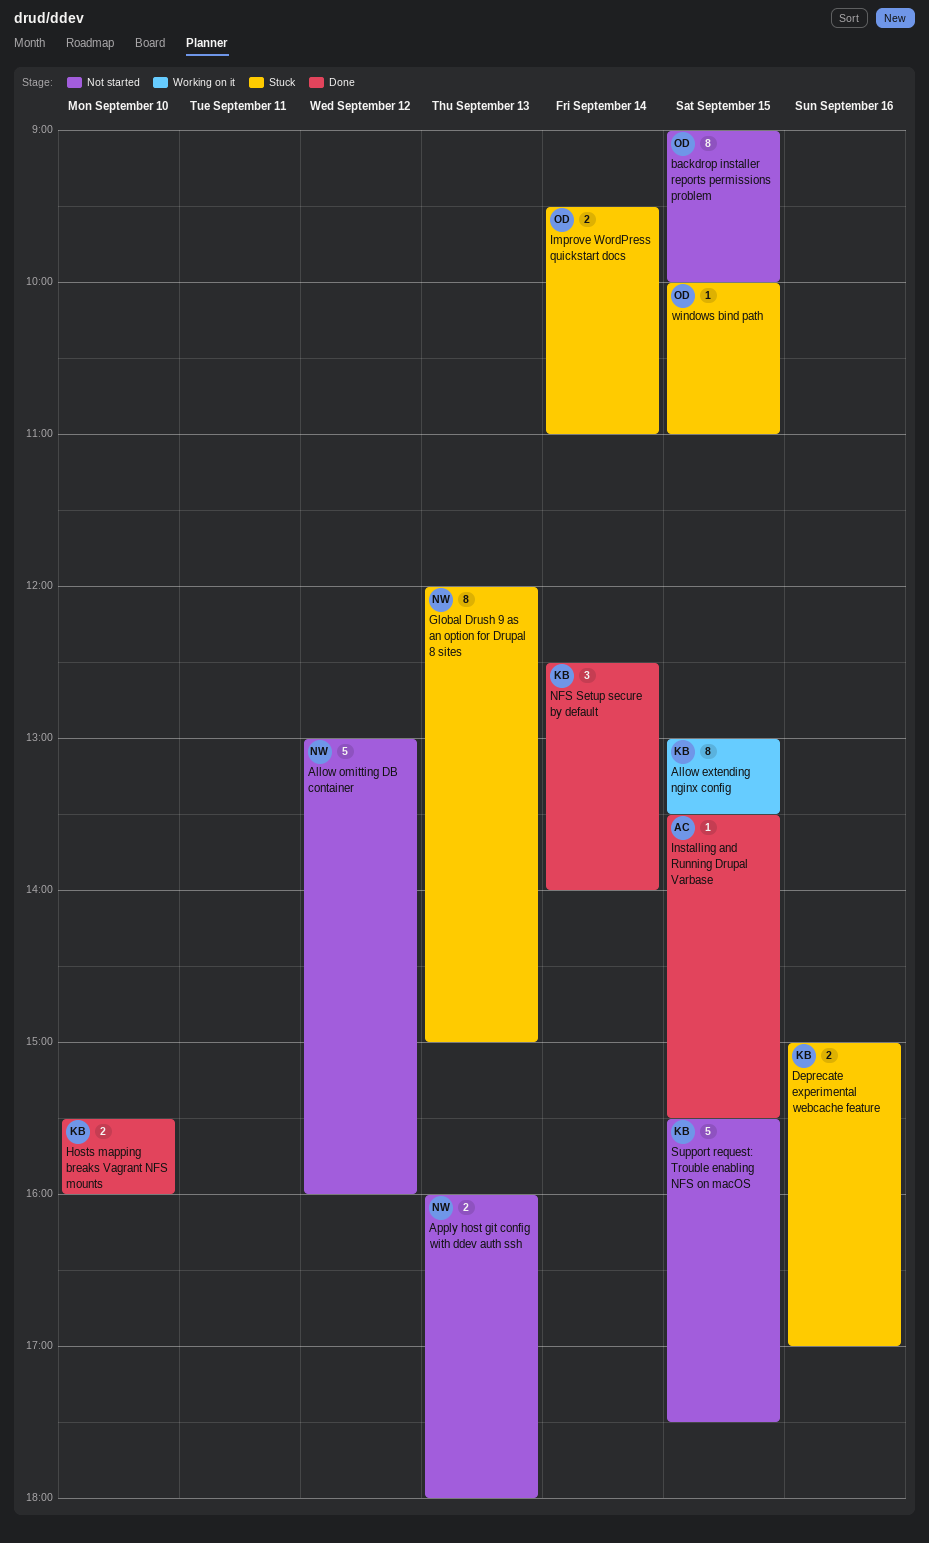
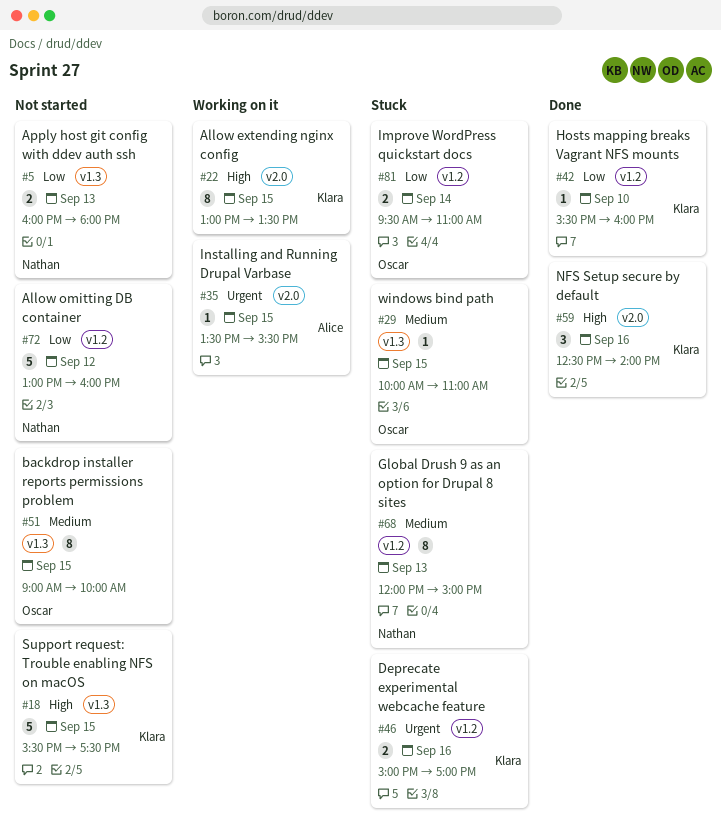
Hosts mapping breaks Vagrant NFS mounts, estimate: 2 -> 1
Installing and Running Drupal Varbase, status: Done -> Working on it
NFS Setup secure by default, day: Sep 14 -> Sep 16

